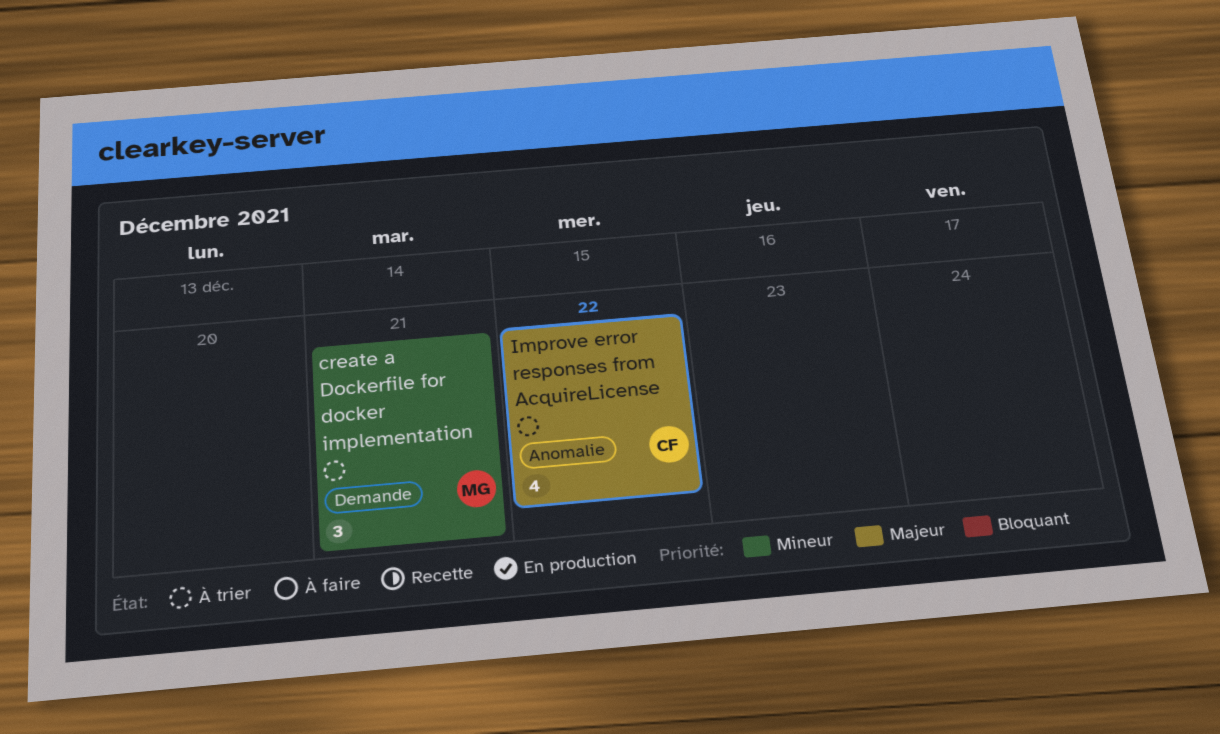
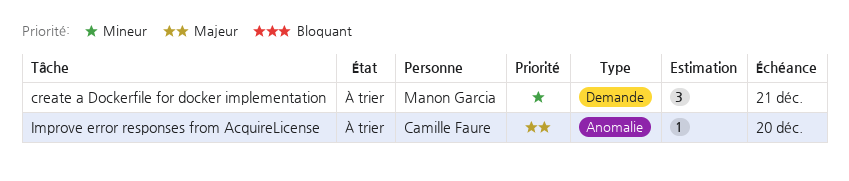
Improve error responses from AcquireLicense, estimate: 4 -> 1
Improve error responses from AcquireLicense, due: Dec 22 -> Dec 20

